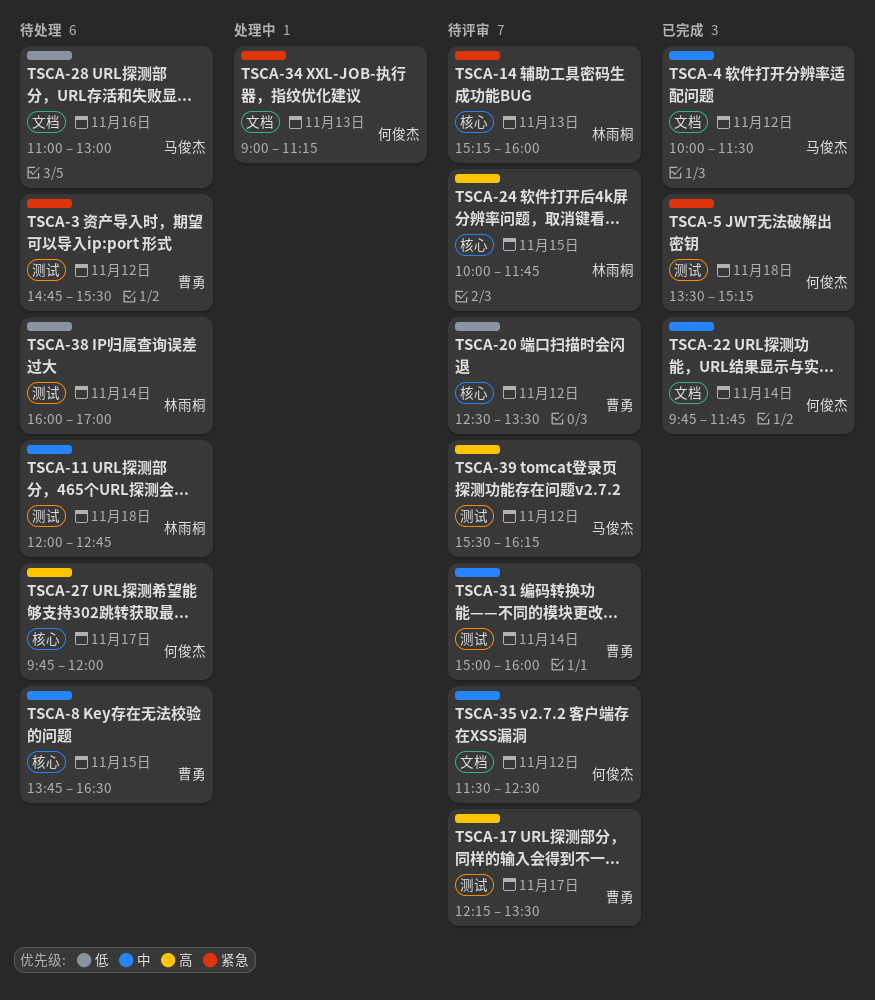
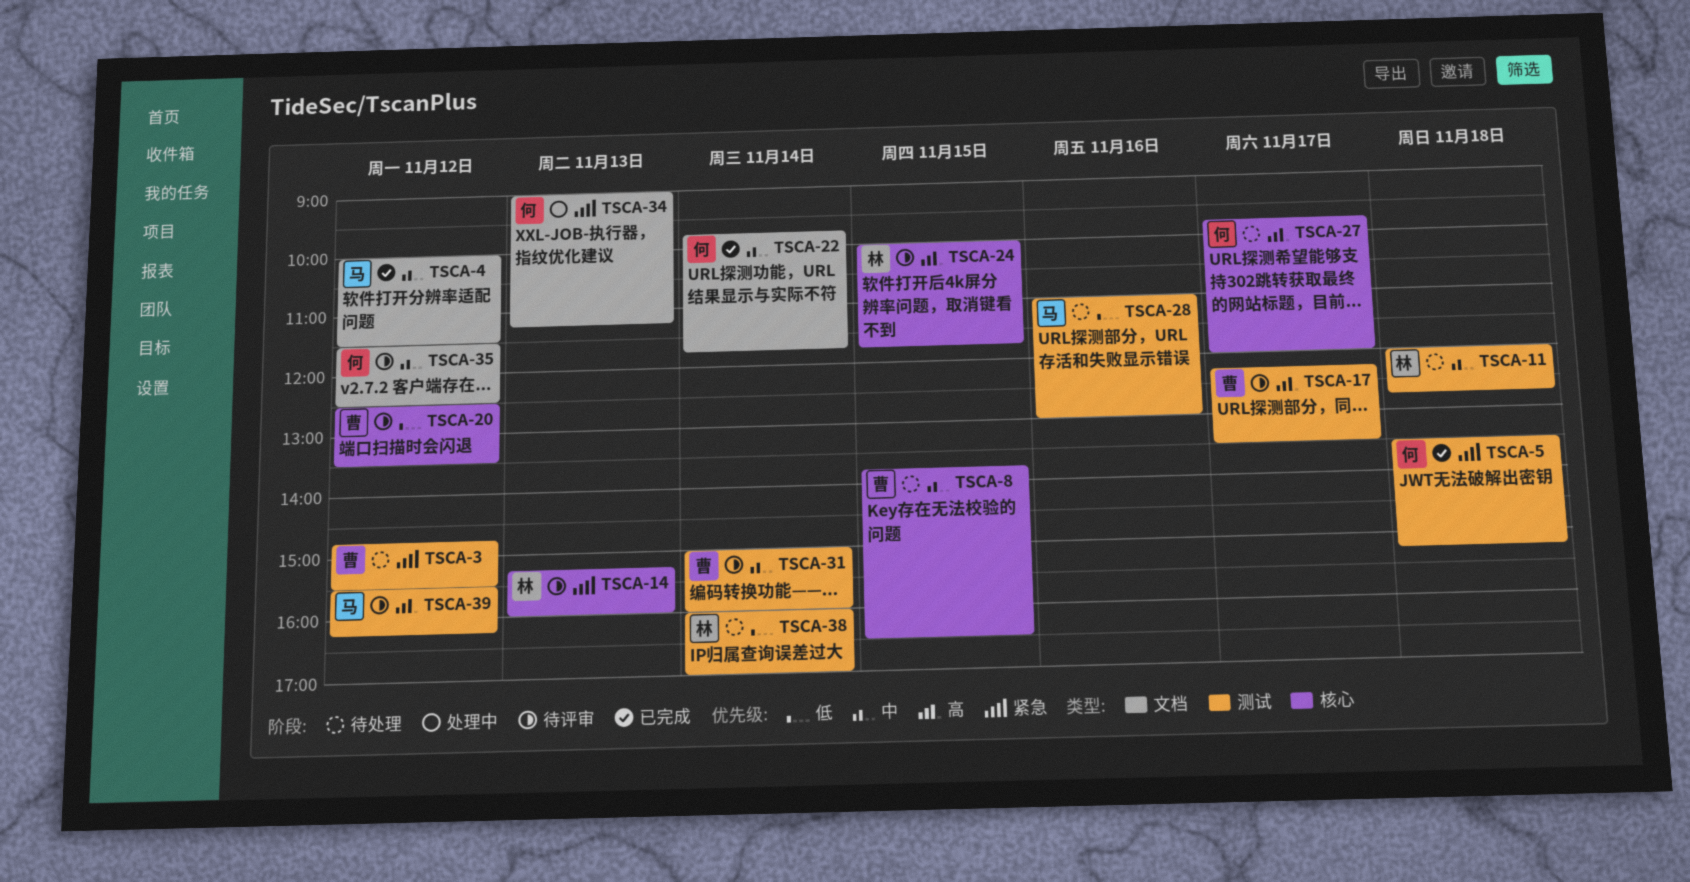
TSCA-28, label: 文档 -> 测试

